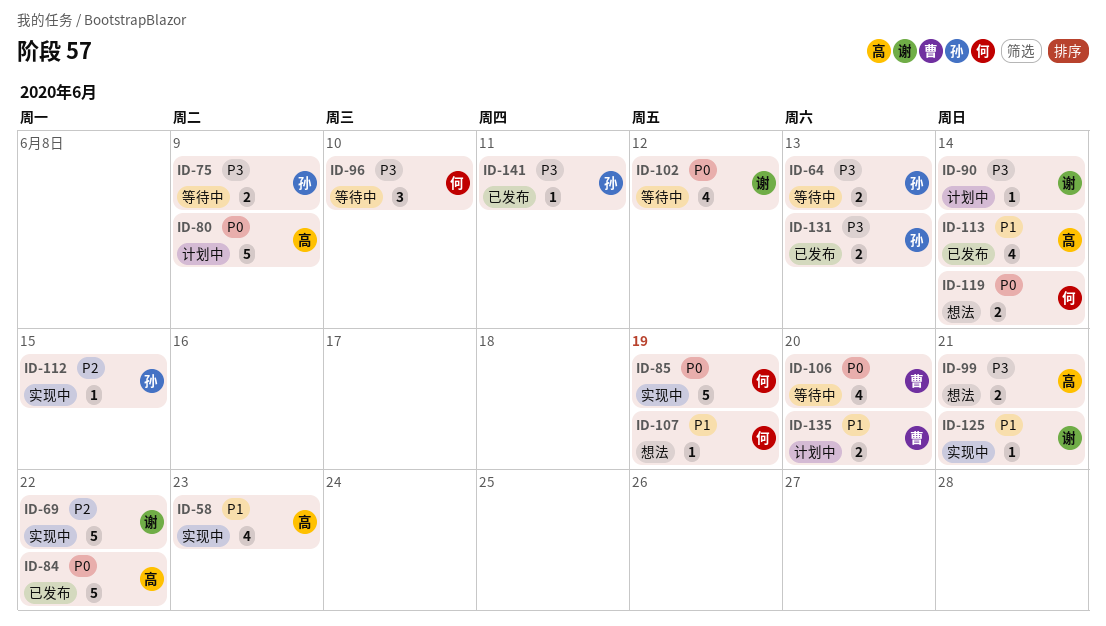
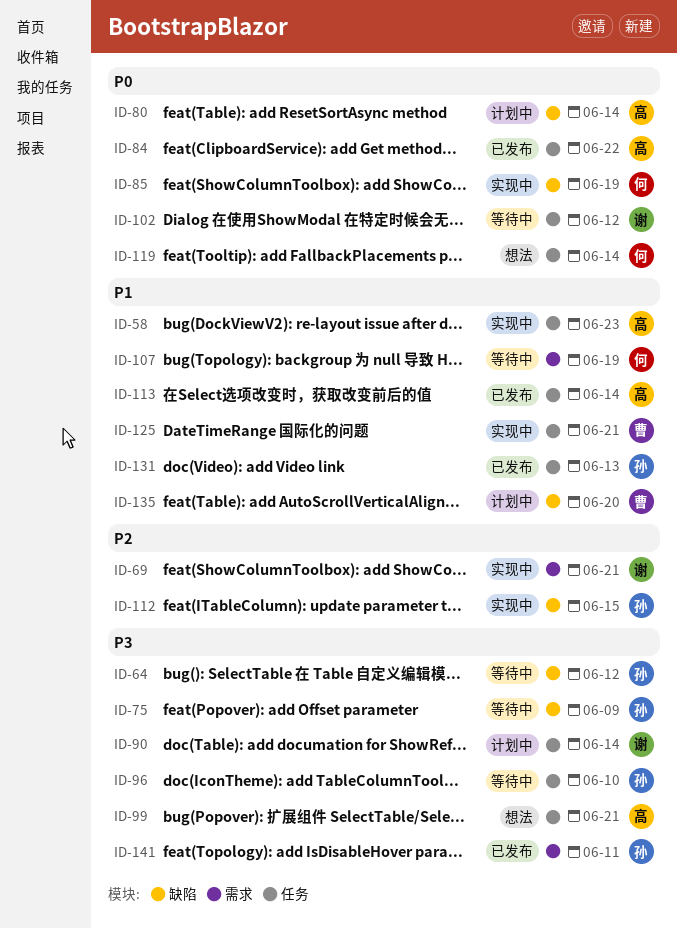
ID-64, due: Jun 13 -> Jun 12
ID-69, due: Jun 22 -> Jun 21
ID-80, due: Jun 9 -> Jun 14
ID-96, owner: 何 -> 孙
ID-106: present -> none
ID-107, status: 想法 -> 等待中
ID-125, owner: 谢 -> 曹
ID-131, priority: P3 -> P1

